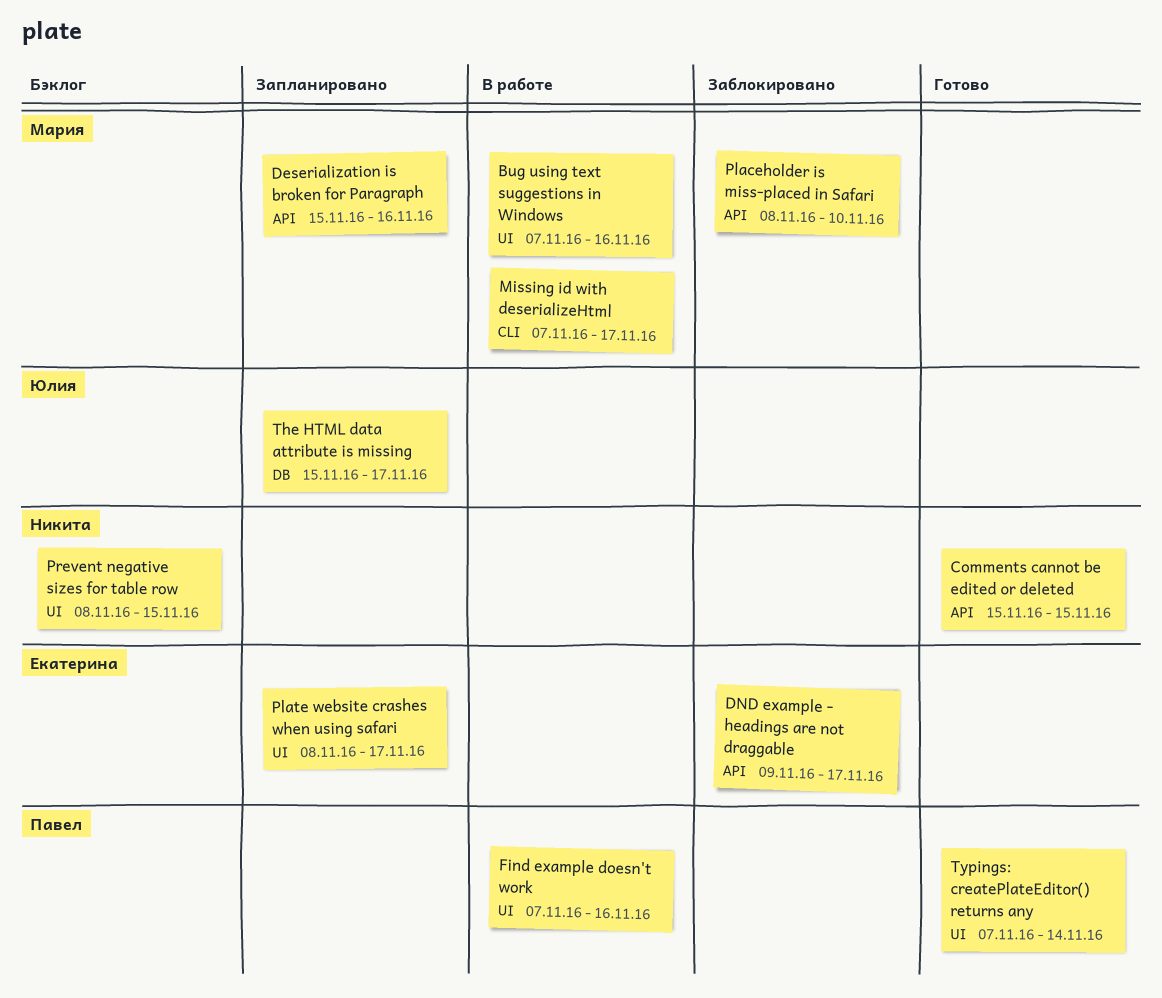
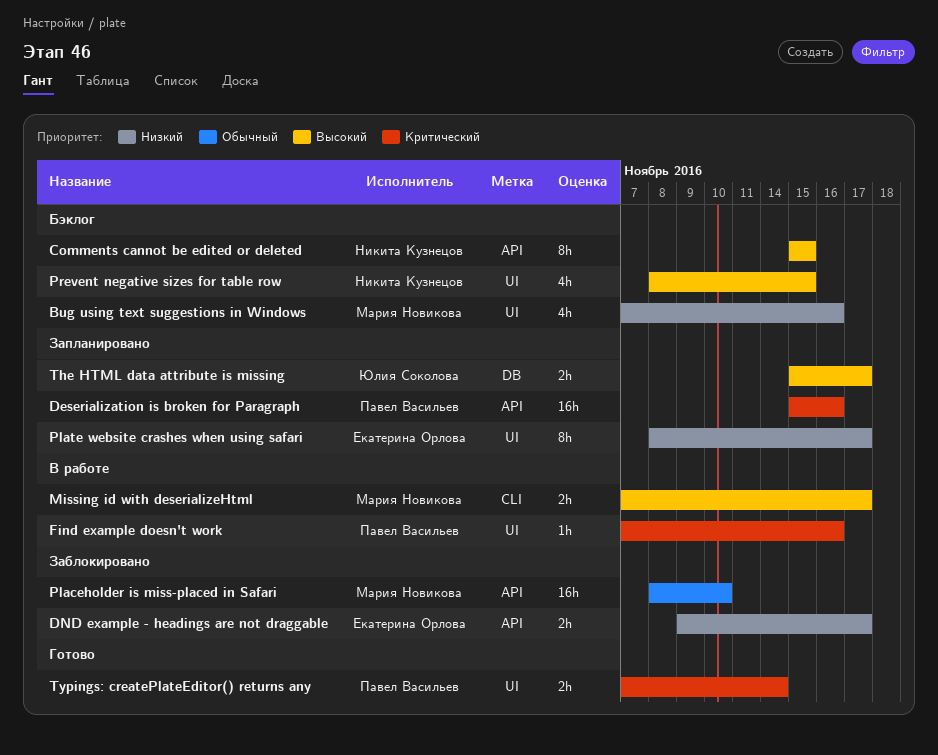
Bug using text suggestions in Windows, status: В работе -> Бэклог
Comments cannot be edited or deleted, status: Готово -> Бэклог
Deserialization is broken for Paragraph, owner: Мария Новикова -> Павел Васильев

